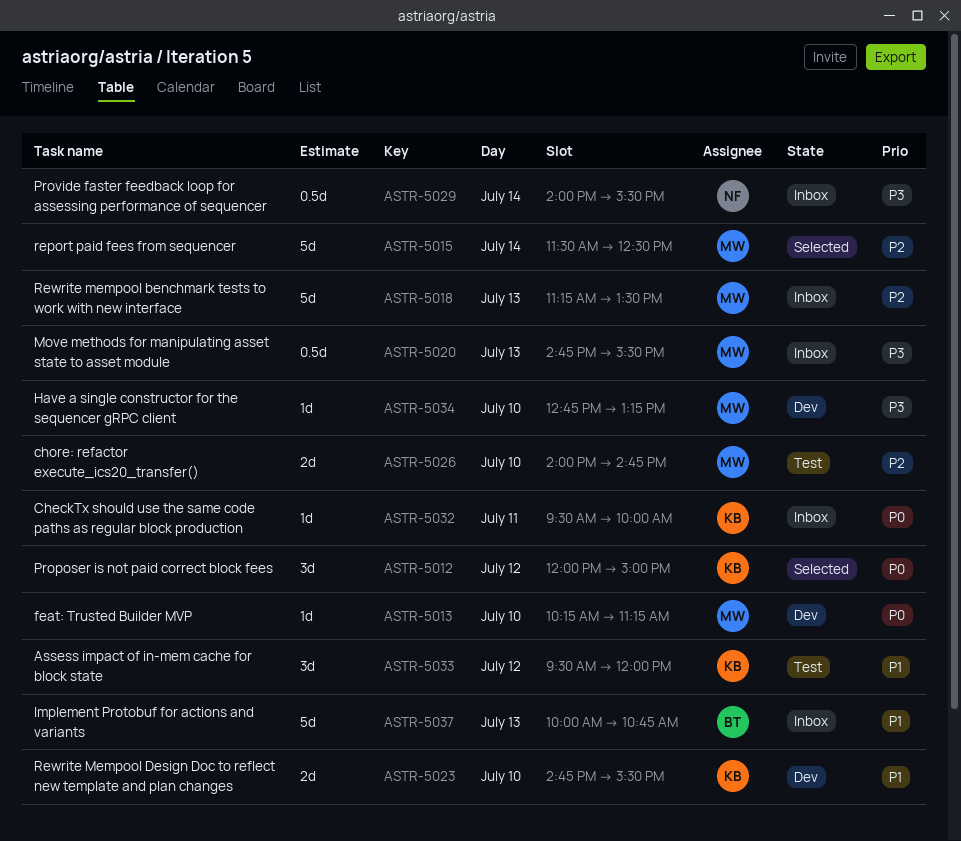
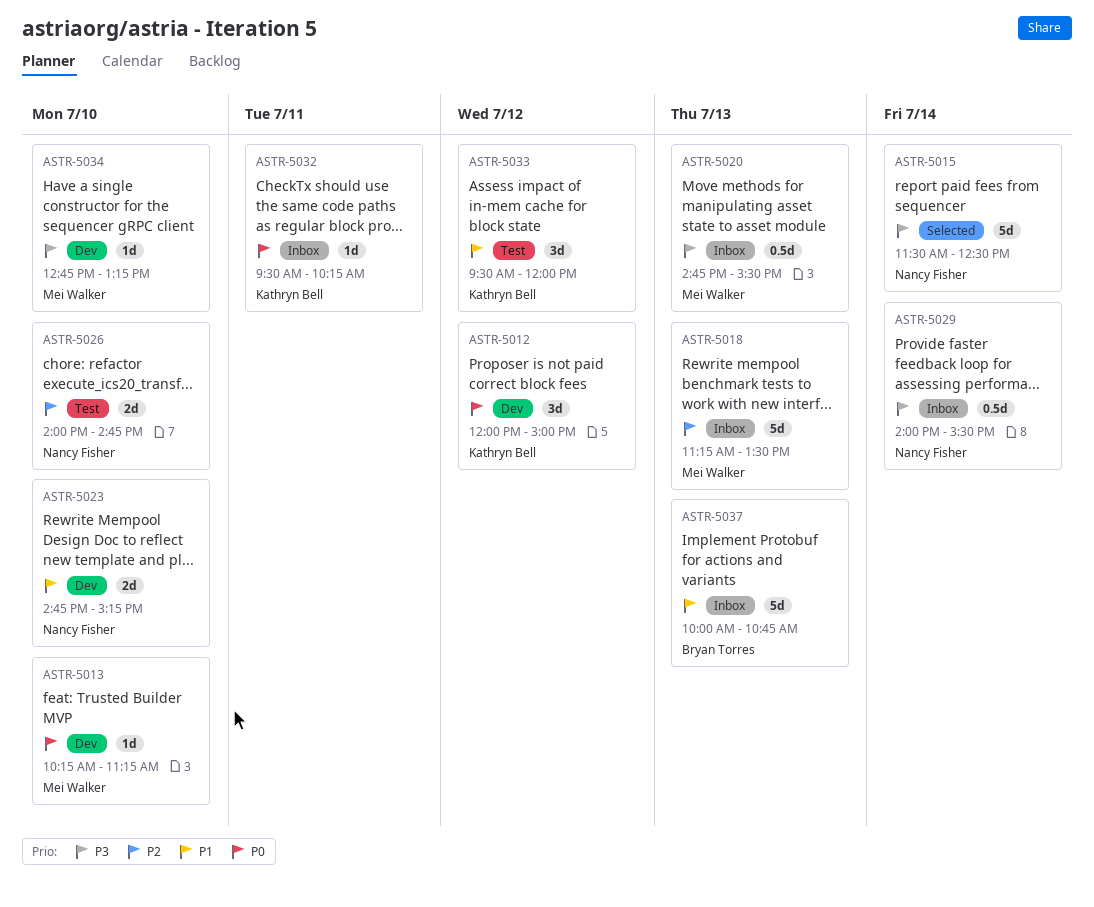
ASTR-5012, status: Selected -> Dev
ASTR-5015, owner: Mei Walker -> Nancy Fisher
ASTR-5015, priority: P2 -> P3
ASTR-5023, owner: Kathryn Bell -> Nancy Fisher
ASTR-5023, ends: 15:30 -> 15:15
ASTR-5026, owner: Mei Walker -> Nancy Fisher
ASTR-5032, ends: 10:00 -> 10:15

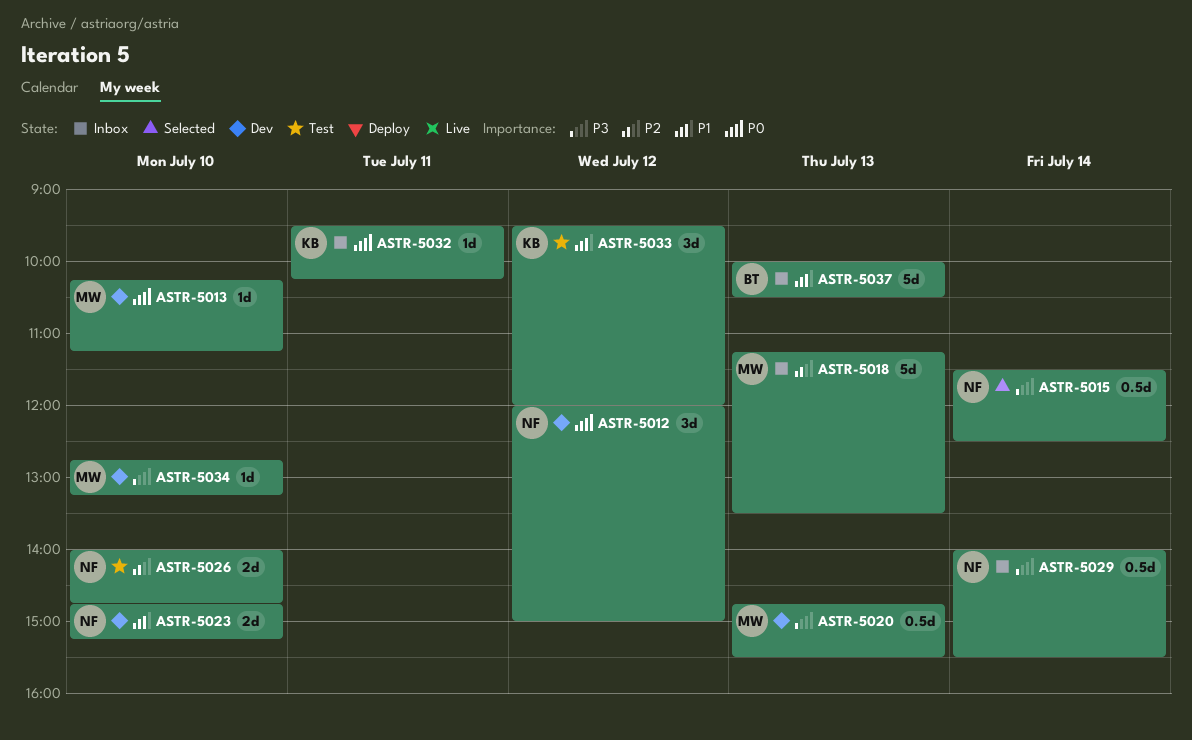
ASTR-5012, owner: Kathryn Bell -> Nancy Fisher
ASTR-5015, estimate: 5d -> 0.5d
ASTR-5020, status: Inbox -> Dev
ASTR-5037, ends: 10:45 -> 10:30

